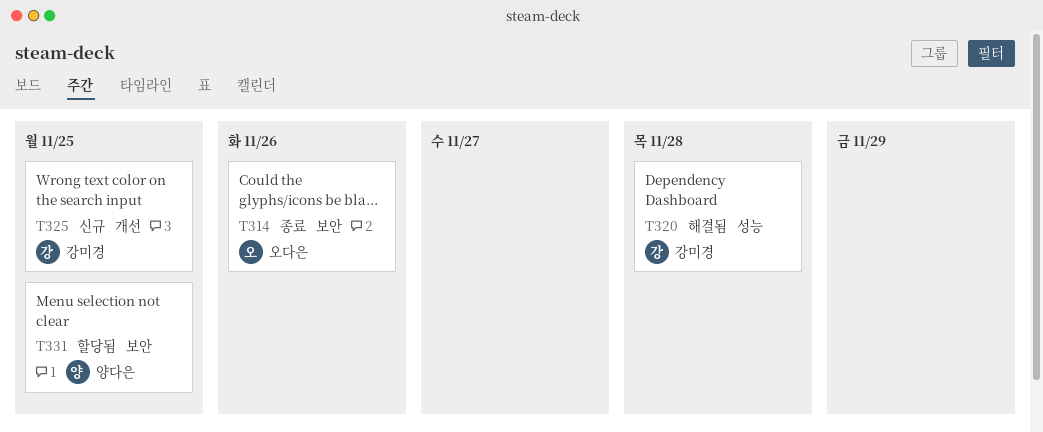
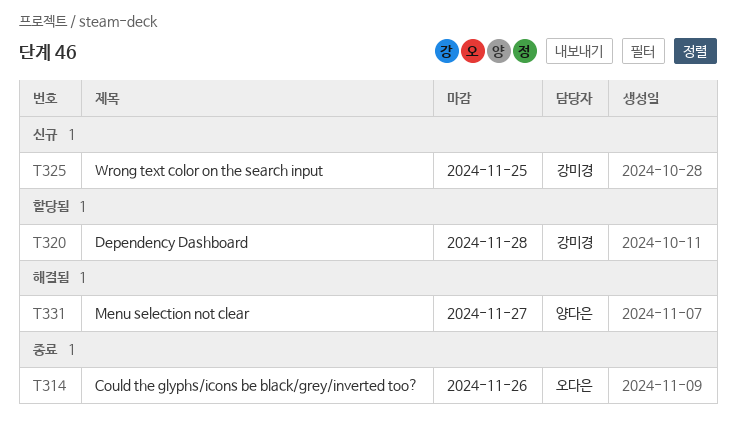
T320, status: 해결됨 -> 할당됨
T331, status: 할당됨 -> 해결됨
T331, due: Nov 25 -> Nov 27

